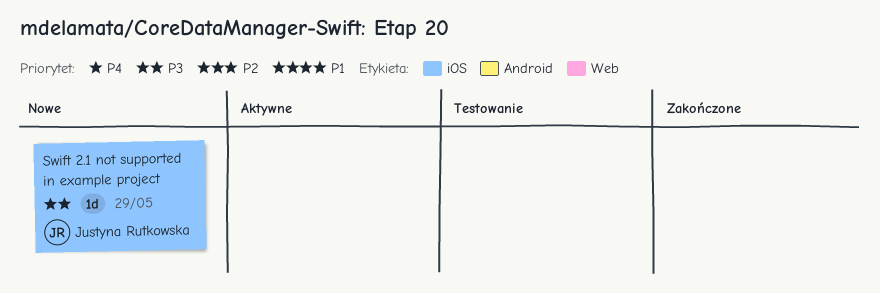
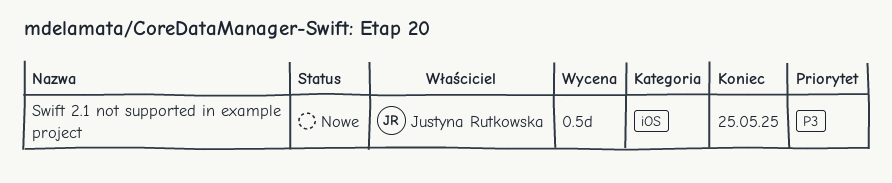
Swift 2.1 not supported in example project, estimate: 1d -> 0.5d
Swift 2.1 not supported in example project, due: May 29 -> May 25

